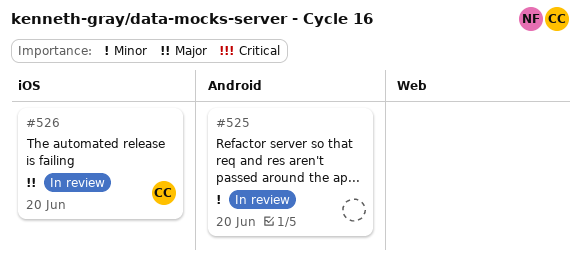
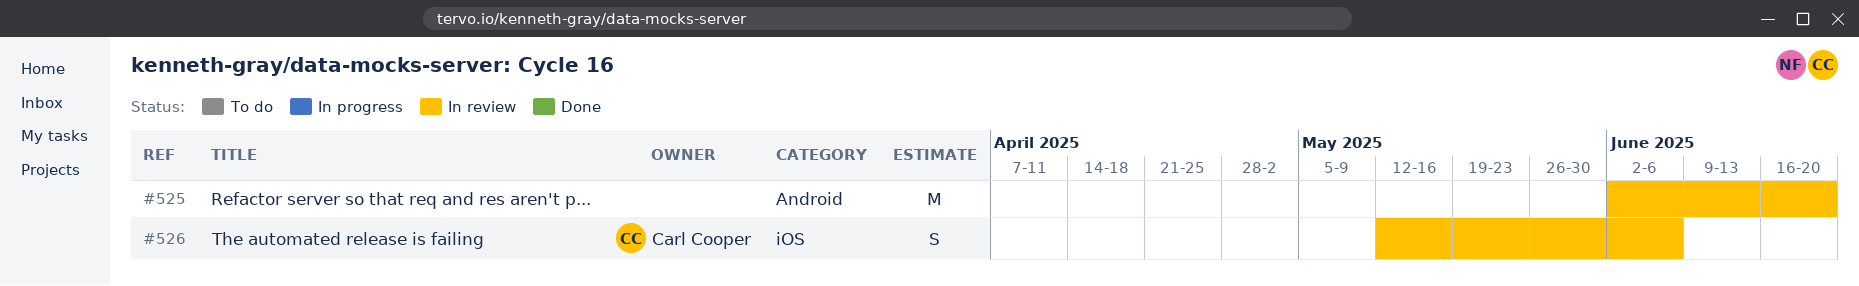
#526, due: Jun 20 -> Jun 6

